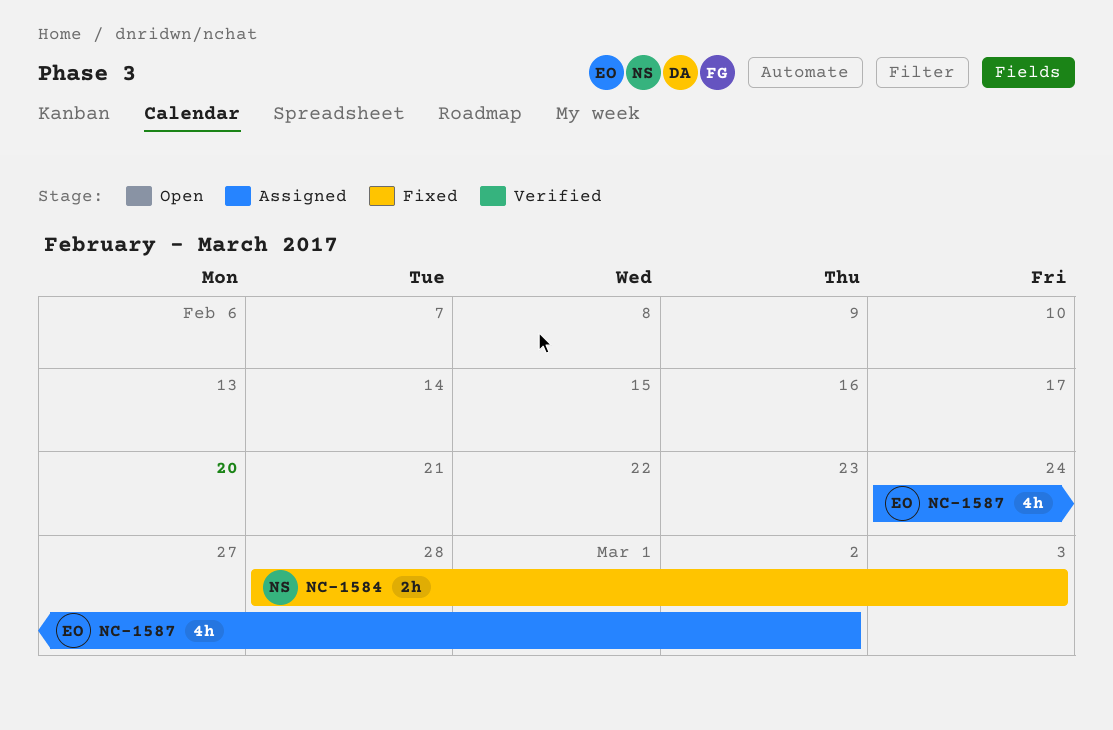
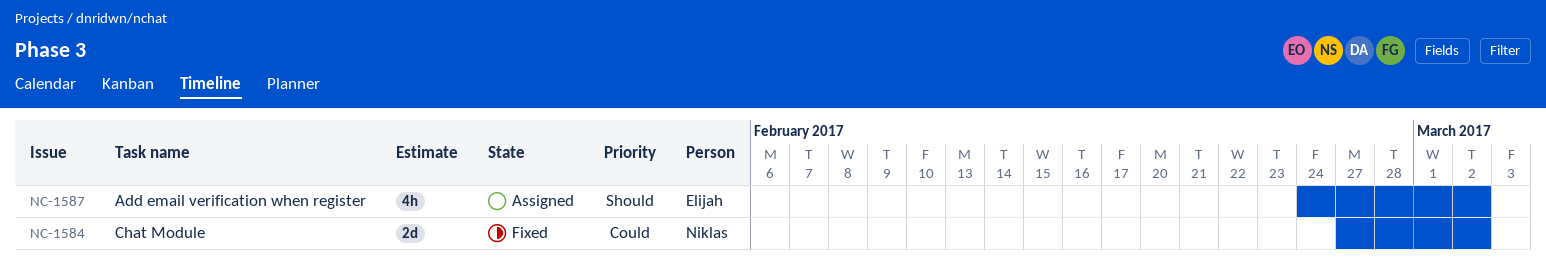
NC-1584, estimate: 2h -> 2d
NC-1584, start: Feb 28 -> Feb 27
NC-1584, due: Mar 3 -> Mar 2

